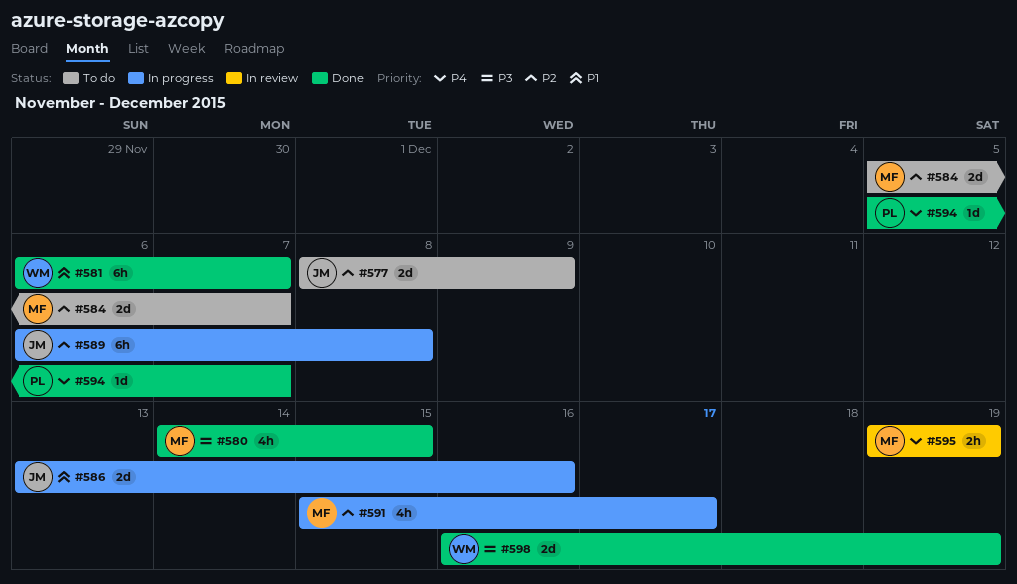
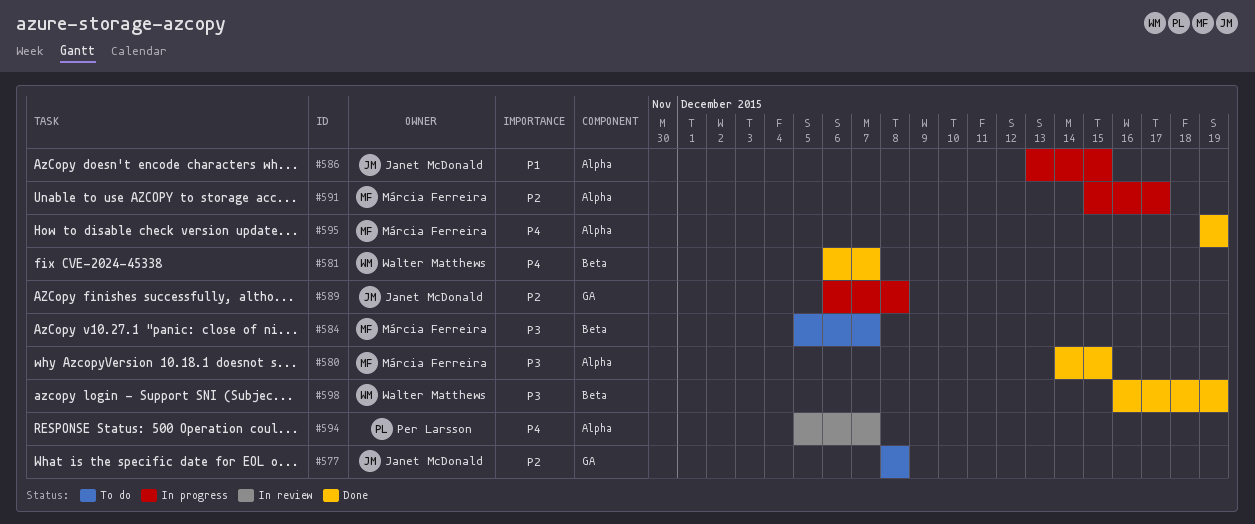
#577, due: Dec 9 -> Dec 8
#581, priority: P1 -> P4
#584, priority: P2 -> P3
#586, due: Dec 16 -> Dec 15
#594, status: Done -> In review
#595, status: In review -> Done

